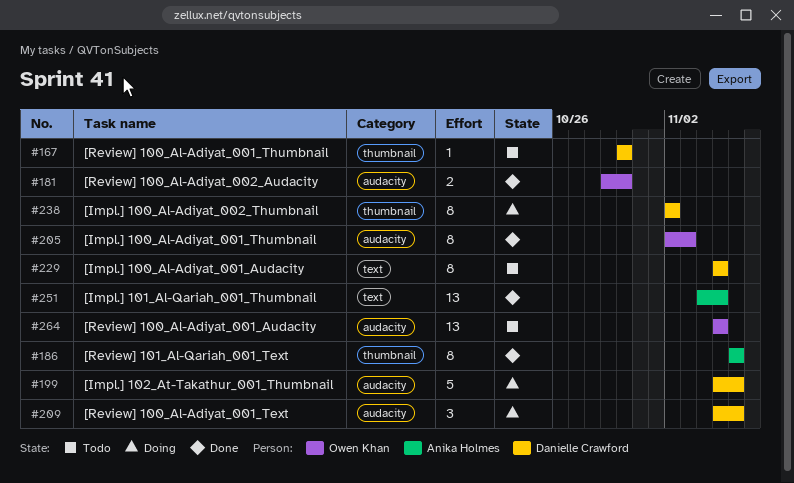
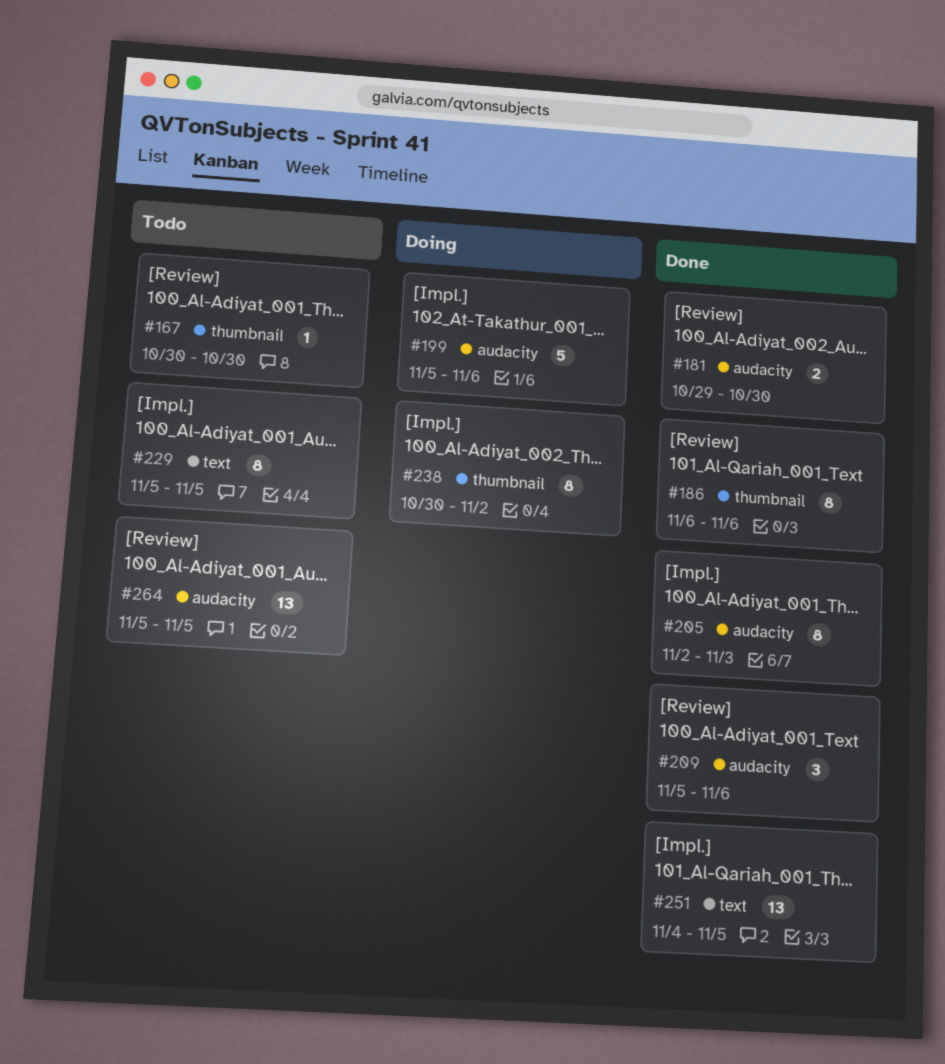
#209, status: Doing -> Done
#238, start: Nov 2 -> Oct 30

